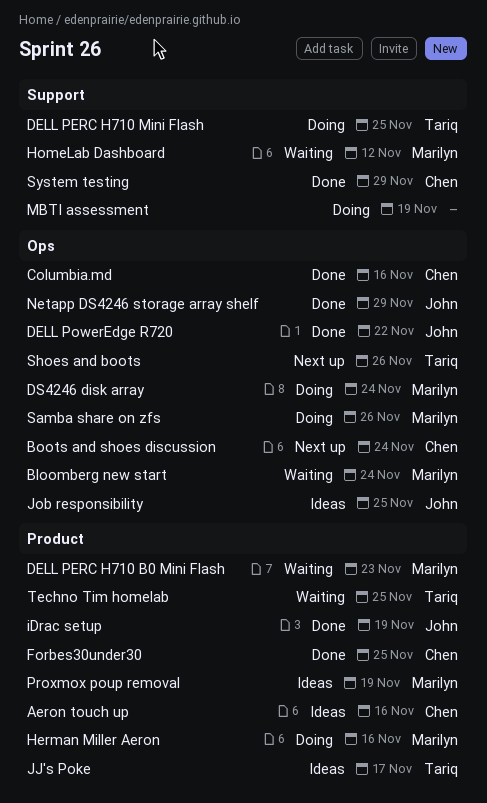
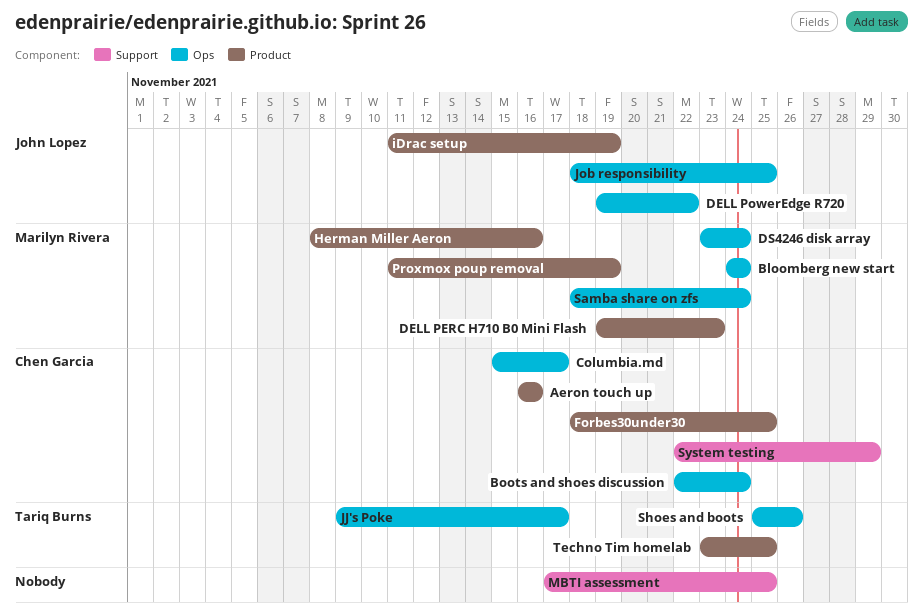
Columbia.md, due: Nov 16 -> Nov 17
DELL PERC H710 Mini Flash: present -> none
HomeLab Dashboard: present -> none
JJ's Poke, label: Product -> Ops
MBTI assessment, due: Nov 19 -> Nov 25
Netapp DS4246 storage array shelf: present -> none
Samba share on zfs, due: Nov 26 -> Nov 24

